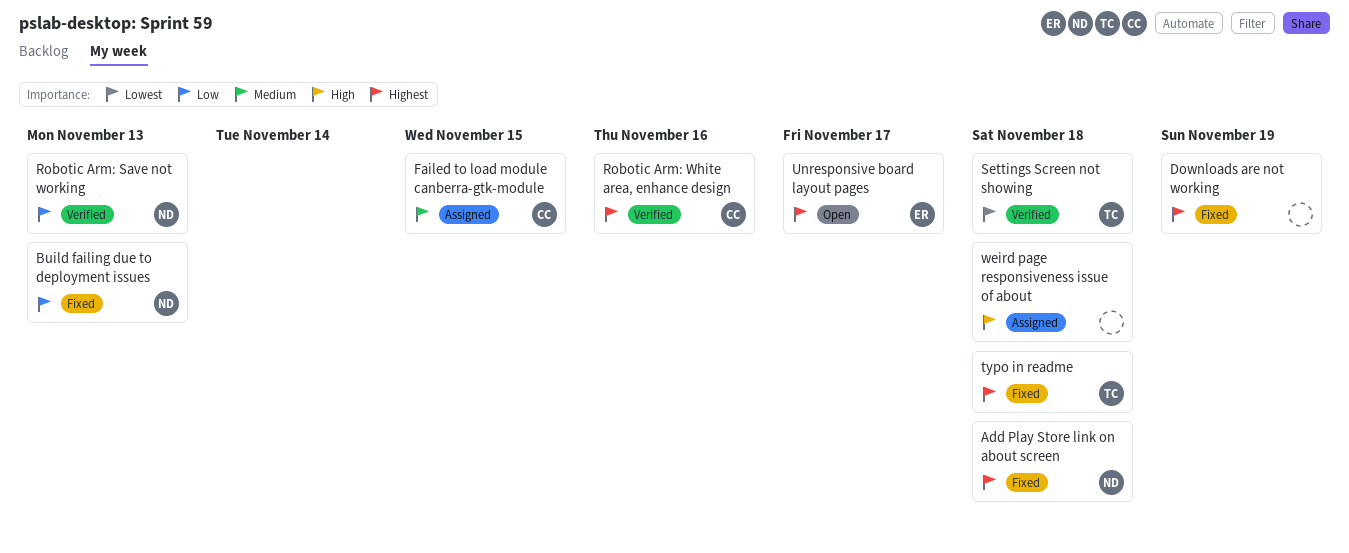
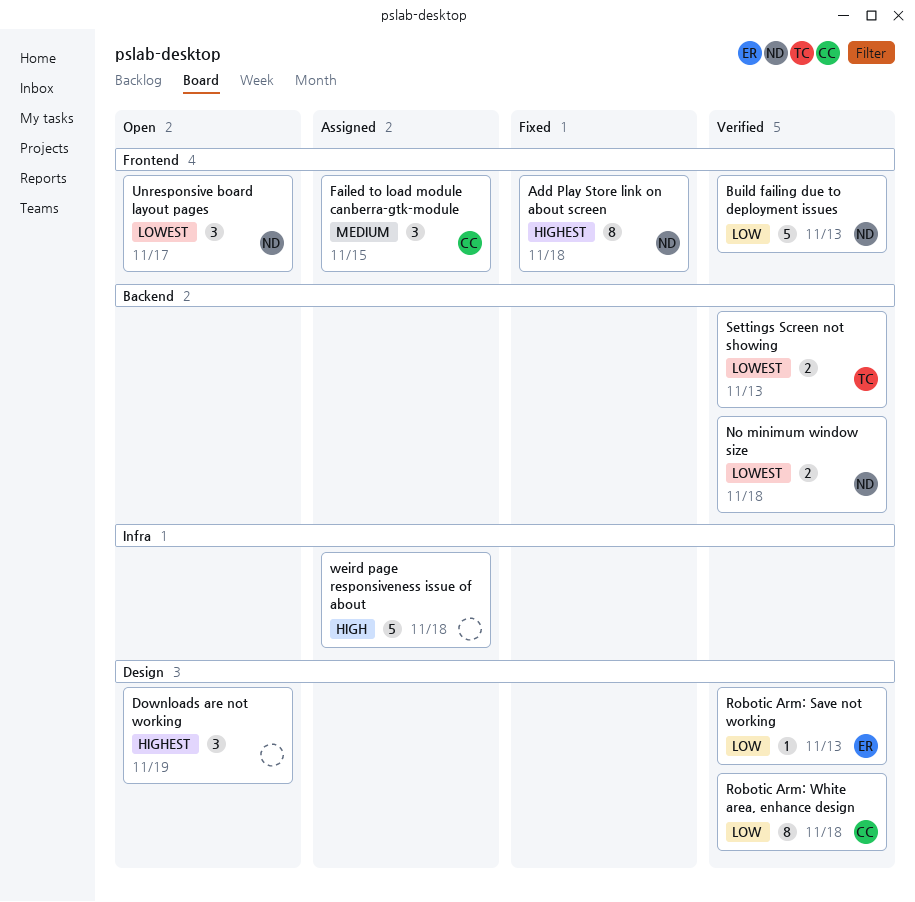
Build failing due to deployment issues, status: Fixed -> Verified
Downloads are not working, status: Fixed -> Open
No minimum window size: none -> present
Robotic Arm: Save not working, owner: ND -> ER
Robotic Arm: White area, enhance design, priority: Highest -> Low
Robotic Arm: White area, enhance design, due: Nov 16 -> Nov 18
Settings Screen not showing, due: Nov 18 -> Nov 13
typo in readme: present -> none
Unresponsive board layout pages, owner: ER -> ND
Unresponsive board layout pages, priority: Highest -> Lowest

